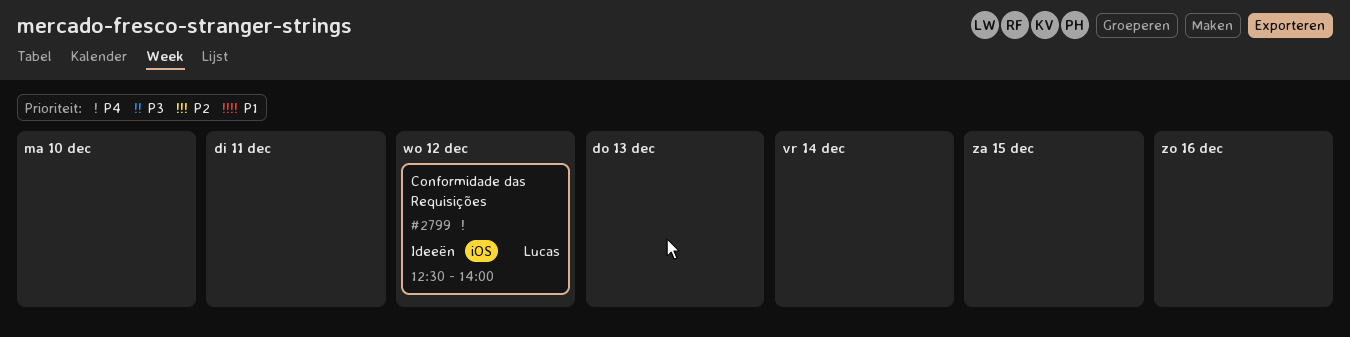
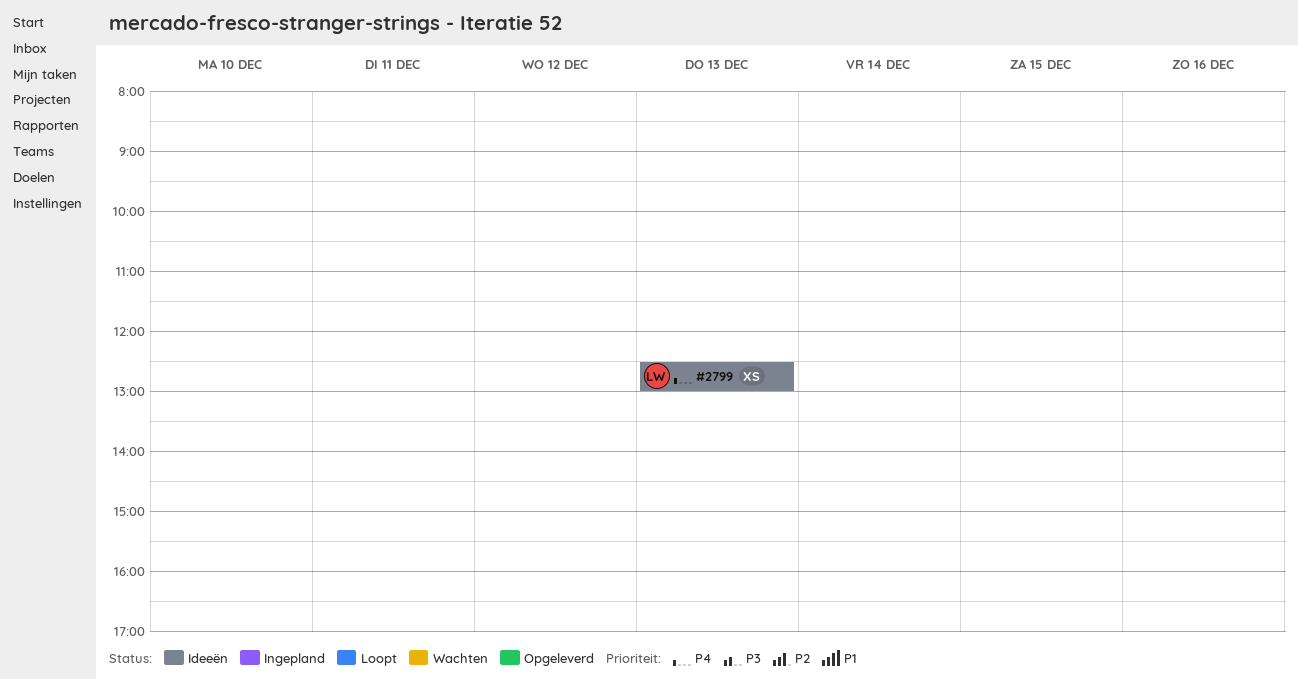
#2799, day: Dec 12 -> Dec 13
#2799, ends: 14:00 -> 13:00

